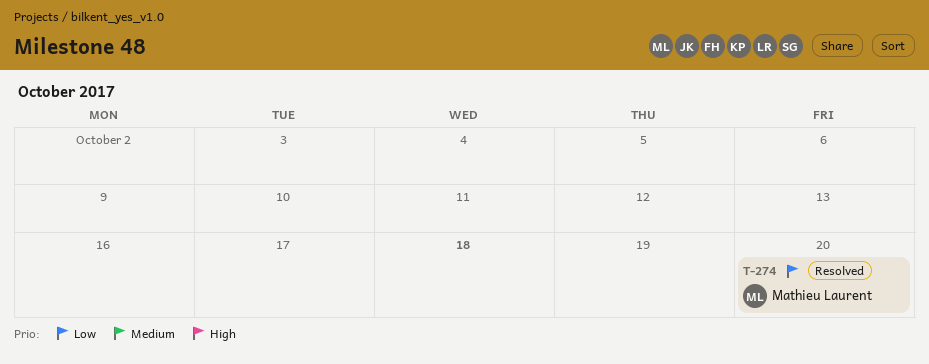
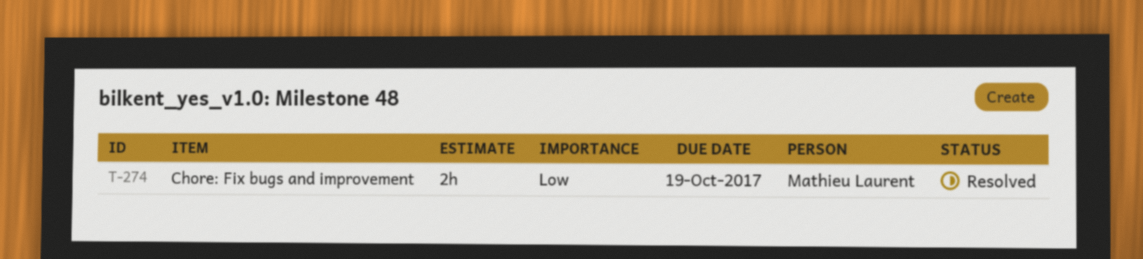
T-274, due: Oct 20 -> Oct 19

